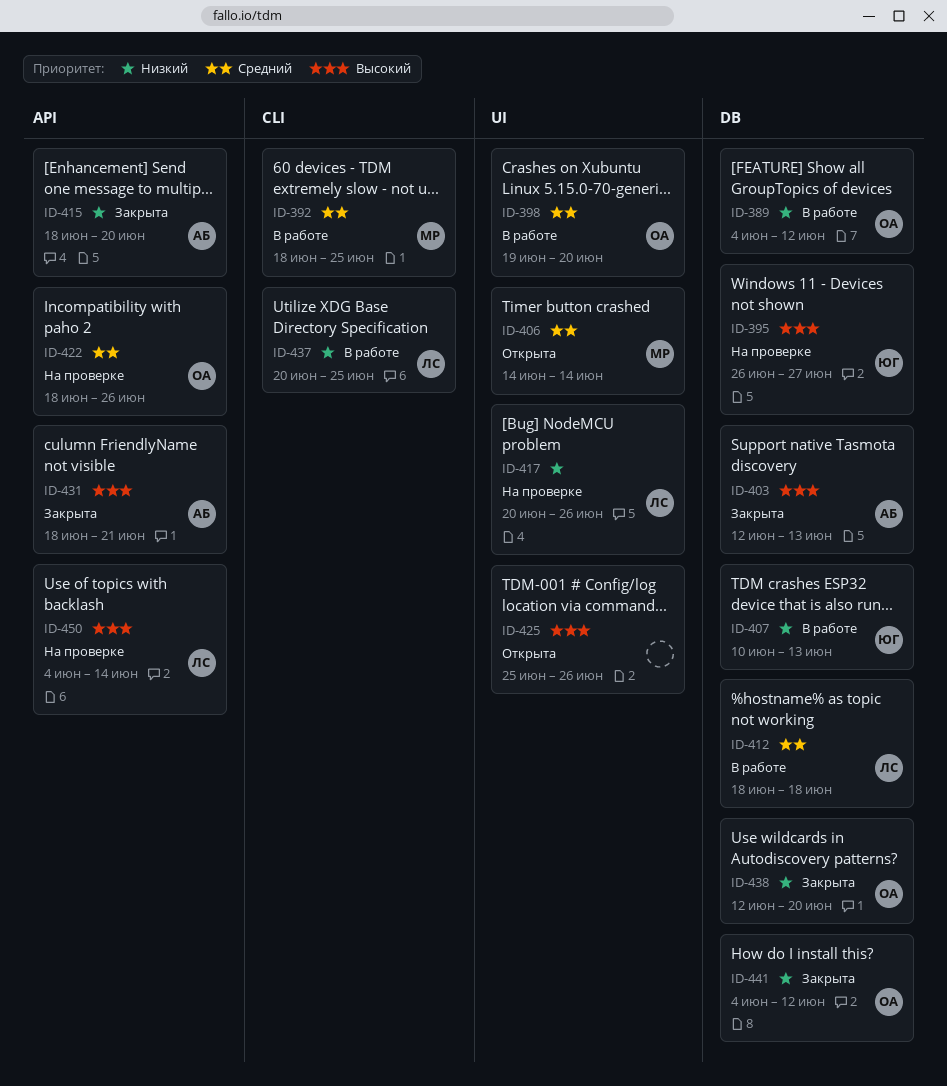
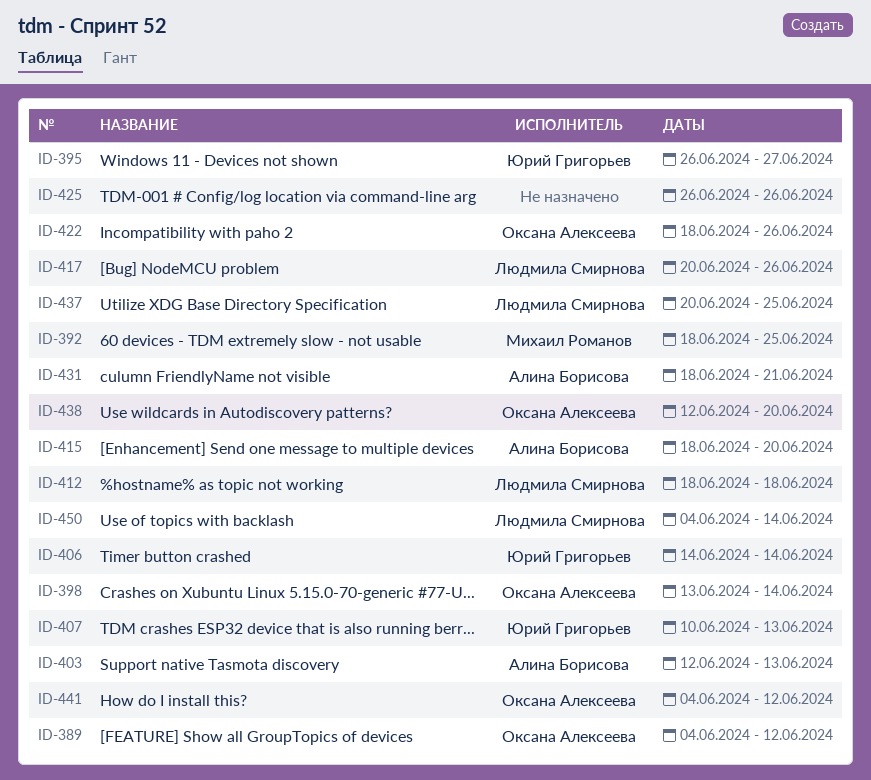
ID-398, start: Jun 19 -> Jun 13
ID-398, due: Jun 20 -> Jun 14
ID-406, owner: Михаил Романов -> Юрий Григорьев
ID-425, start: Jun 25 -> Jun 26

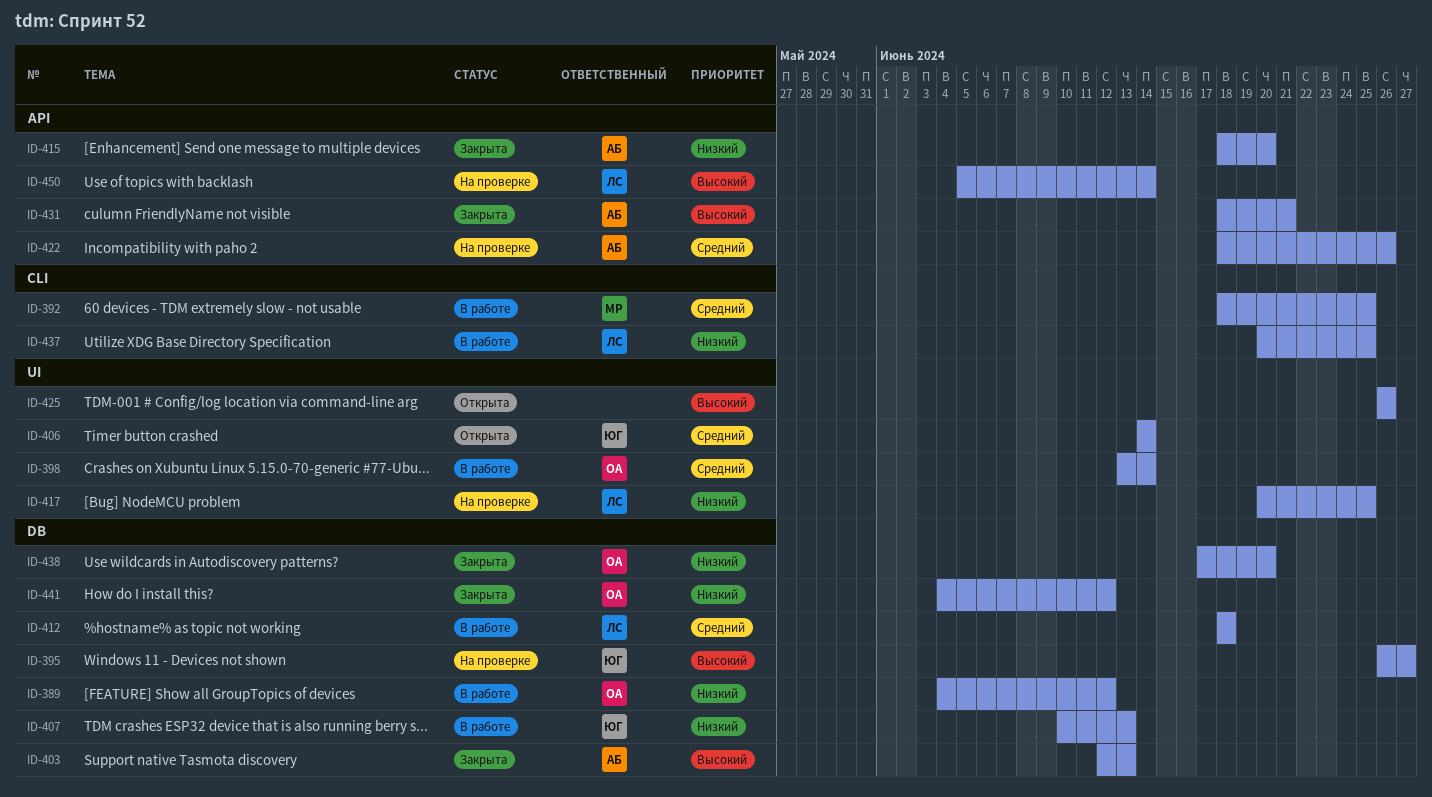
ID-417, due: Jun 26 -> Jun 25
ID-422, owner: Оксана Алексеева -> Алина Борисова
ID-438, start: Jun 12 -> Jun 17
ID-450, start: Jun 4 -> Jun 5

